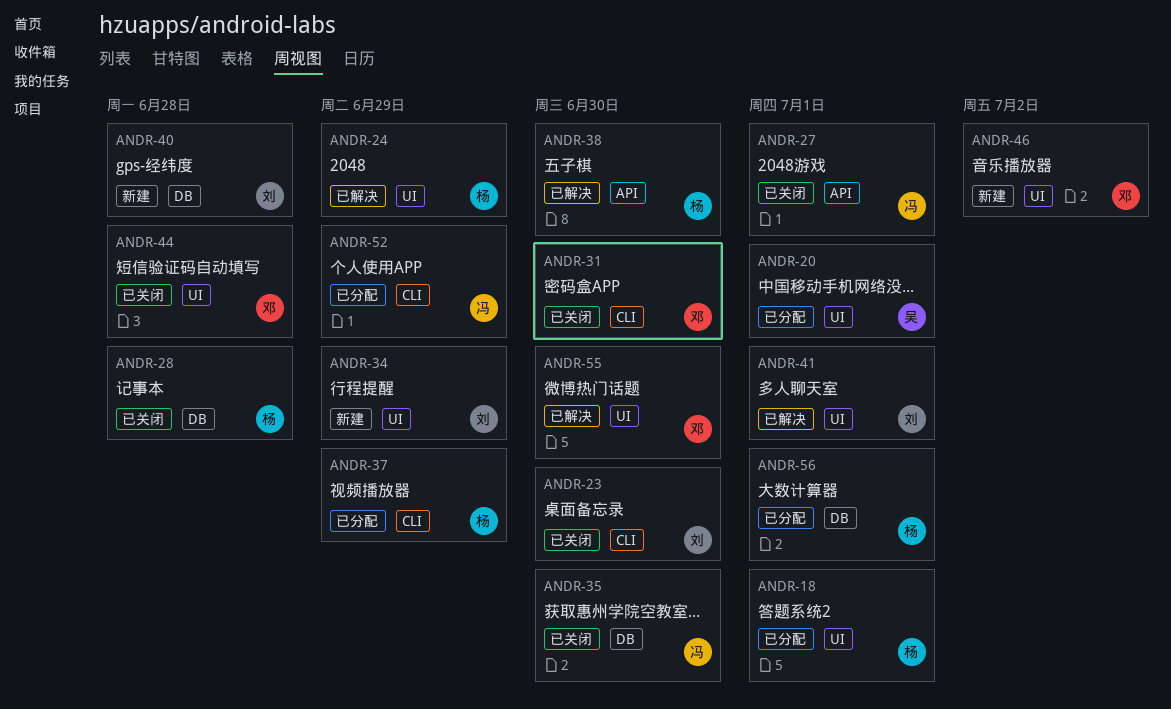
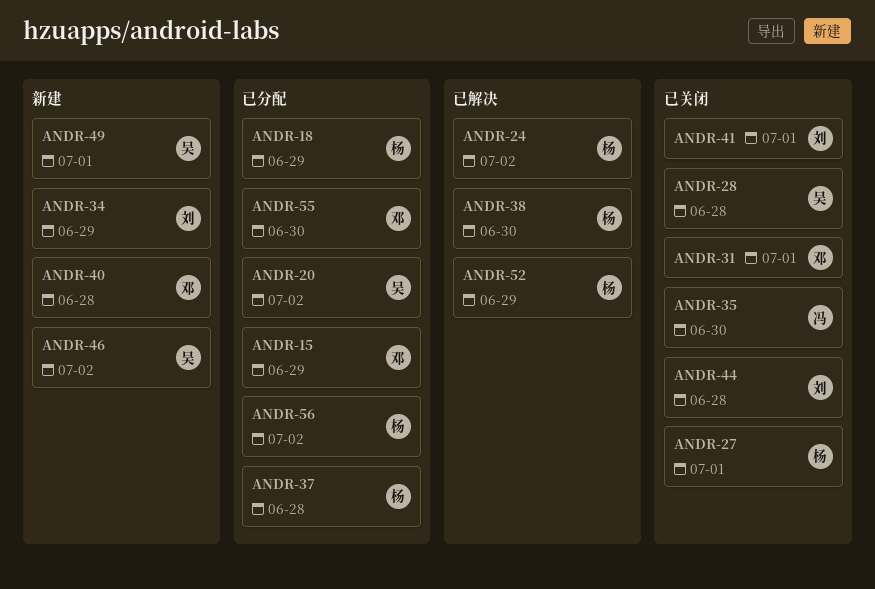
ANDR-15: none -> present
ANDR-18, due: Jul 1 -> Jun 29
ANDR-20, due: Jul 1 -> Jul 2
ANDR-23: present -> none
ANDR-24, due: Jun 29 -> Jul 2
ANDR-27, owner: 冯 -> 杨
ANDR-28, owner: 杨 -> 吴
ANDR-31, due: Jun 30 -> Jul 1
ANDR-37, due: Jun 29 -> Jun 28
ANDR-40, owner: 刘 -> 邓
ANDR-41, status: 已解决 -> 已关闭
ANDR-44, owner: 邓 -> 刘
ANDR-46, owner: 邓 -> 吴
ANDR-49: none -> present
ANDR-52, status: 已分配 -> 已解决
ANDR-52, owner: 冯 -> 杨
ANDR-55, status: 已解决 -> 已分配
ANDR-56, due: Jul 1 -> Jul 2

